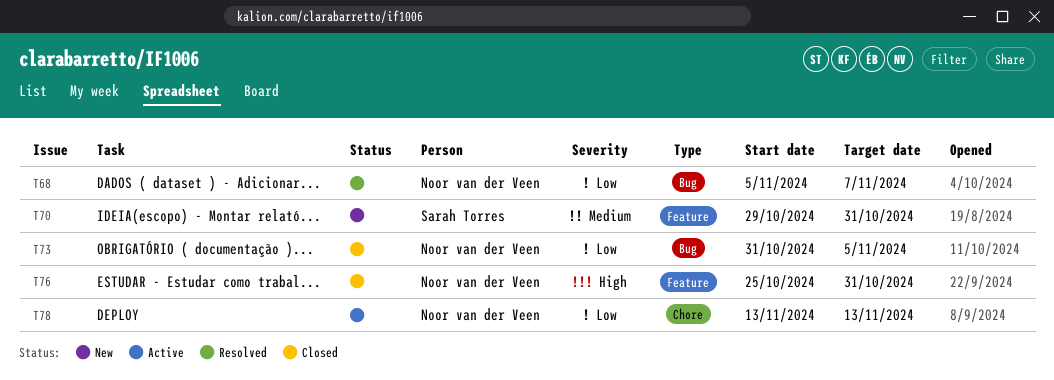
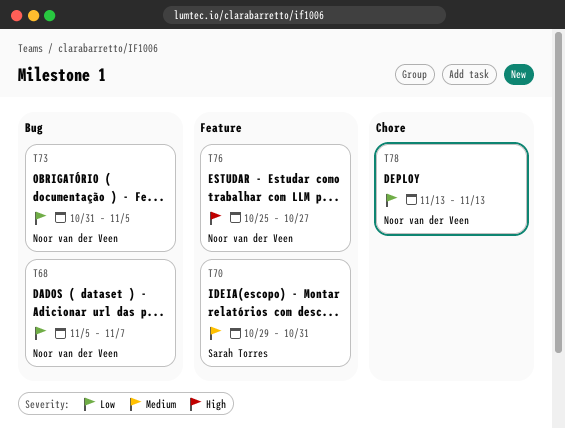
T76, due: Oct 31 -> Oct 27

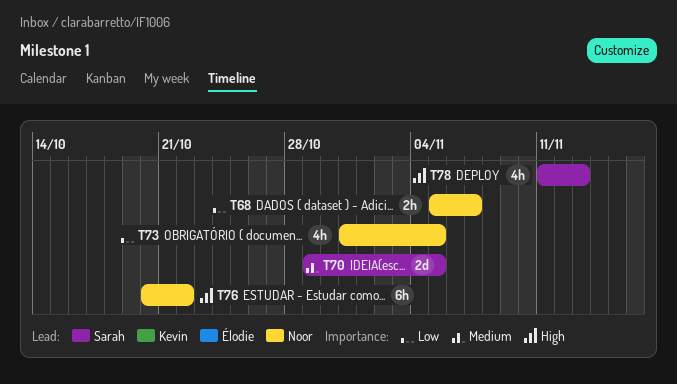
T70, due: Oct 31 -> Nov 5
T76, start: Oct 25 -> Oct 20
T76, due: Oct 27 -> Oct 22
T78, owner: Noor van der Veen -> Sarah Torres
T78, priority: Low -> High
T78, start: Nov 13 -> Nov 11

